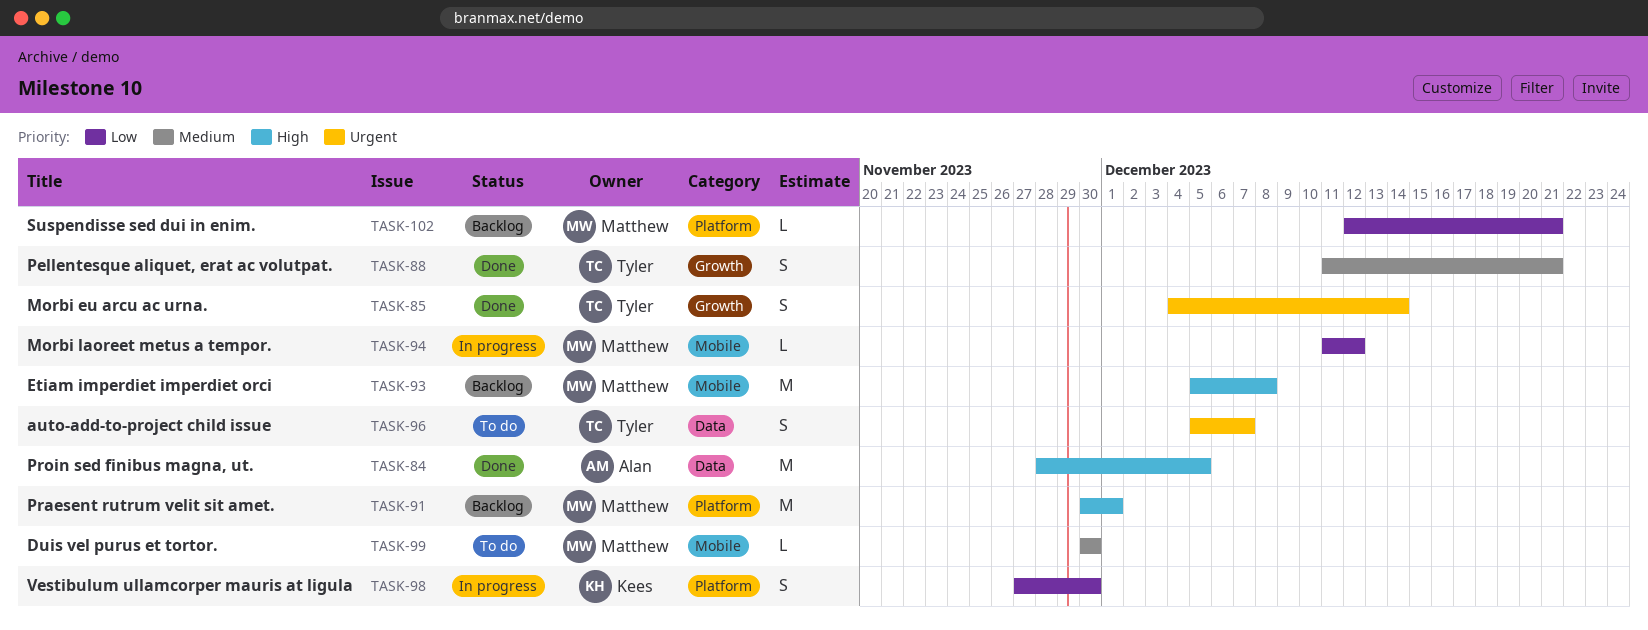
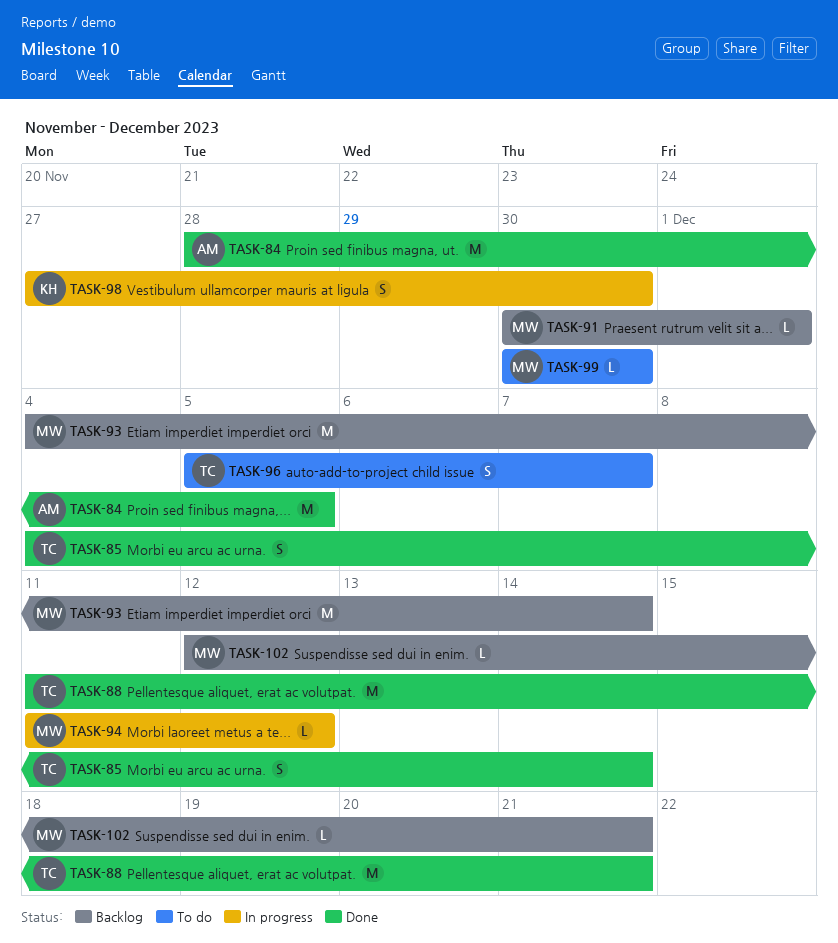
TASK-88, estimate: S -> M
TASK-91, estimate: M -> L
TASK-93, start: Dec 5 -> Dec 4
TASK-93, due: Dec 8 -> Dec 14

